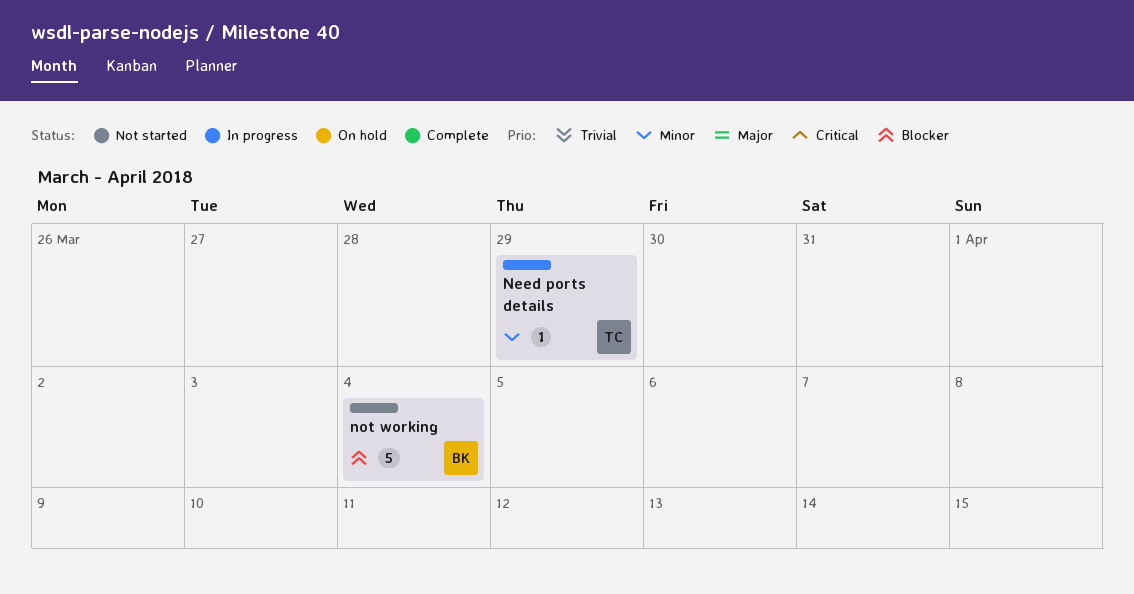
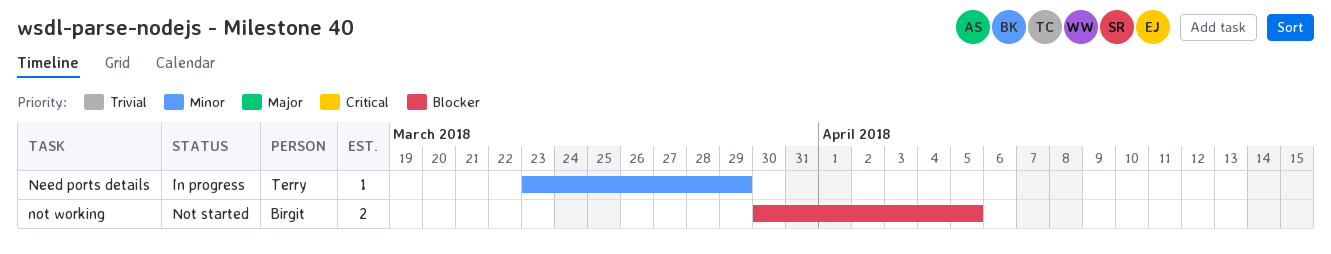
not working, estimate: 5 -> 2
not working, due: Apr 4 -> Apr 5

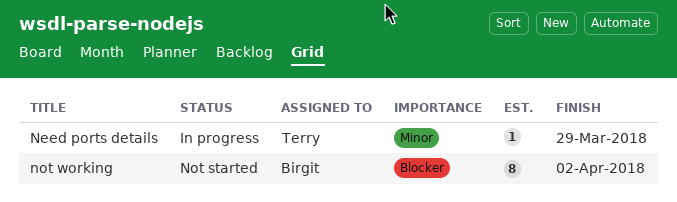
not working, estimate: 2 -> 8
not working, due: Apr 5 -> Apr 2

